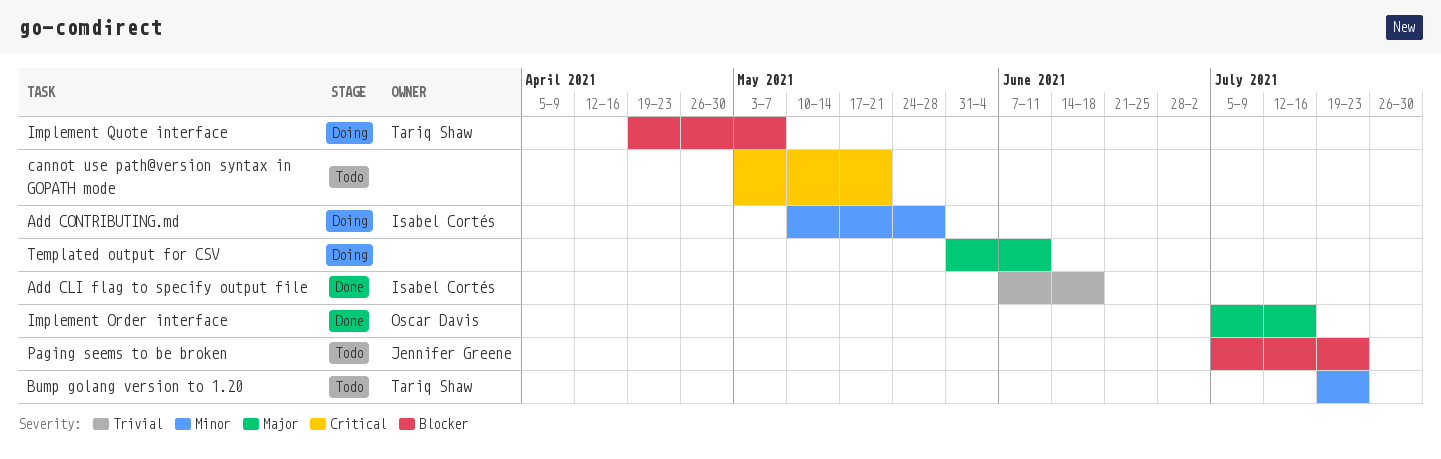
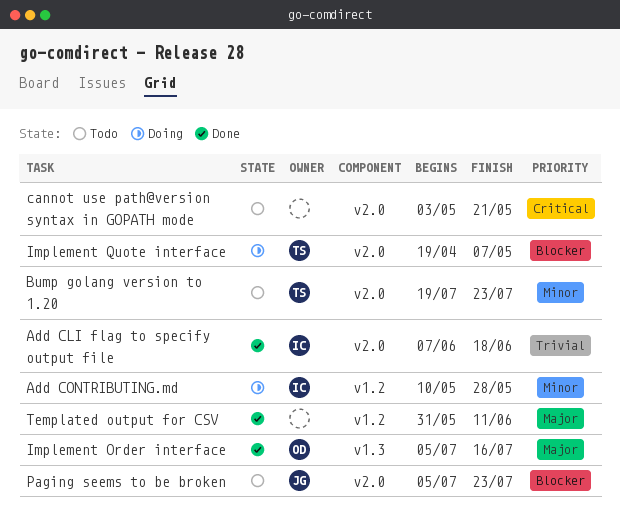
Templated output for CSV, status: Doing -> Done

